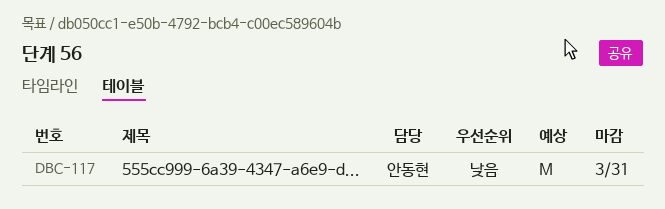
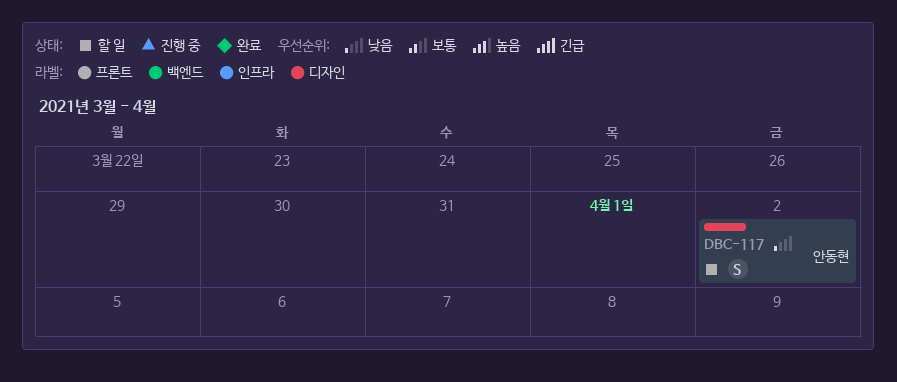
DBC-117, estimate: M -> S
DBC-117, due: Mar 31 -> Apr 2

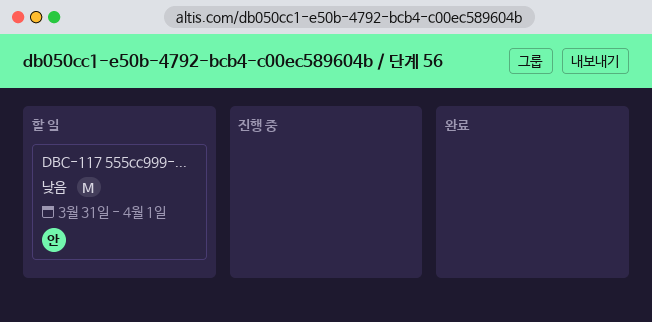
DBC-117, estimate: S -> M
DBC-117, due: Apr 2 -> Apr 1

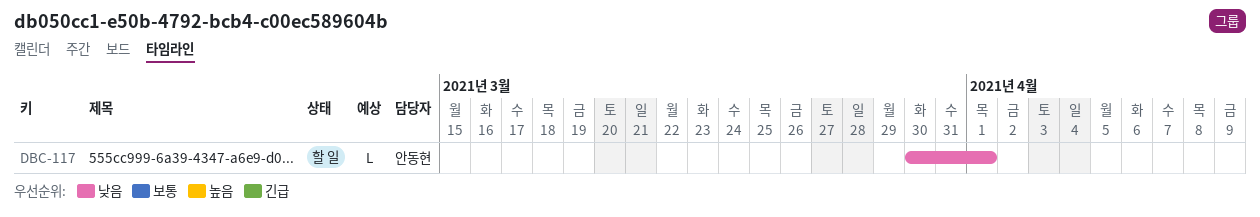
DBC-117, estimate: M -> L
DBC-117, start: Mar 31 -> Mar 30

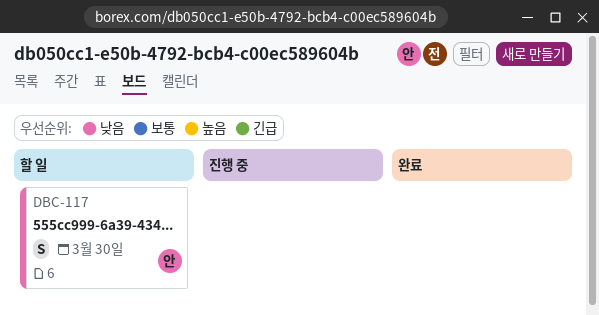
DBC-117, estimate: L -> S
DBC-117, due: Apr 1 -> Mar 30

